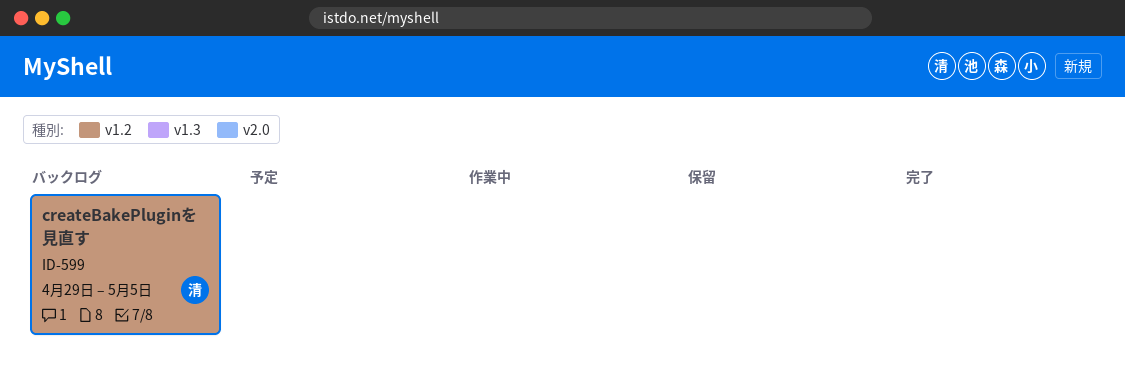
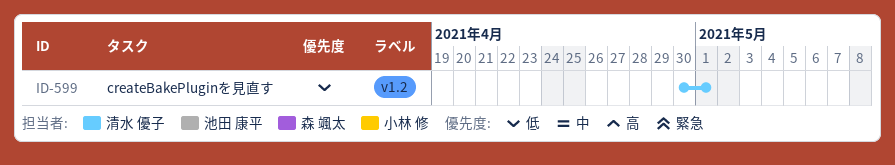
ID-599, start: Apr 29 -> Apr 30
ID-599, due: May 5 -> May 1

